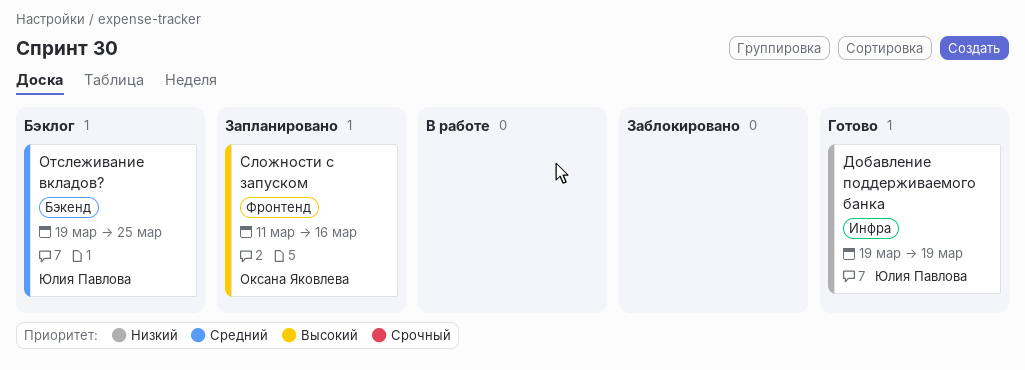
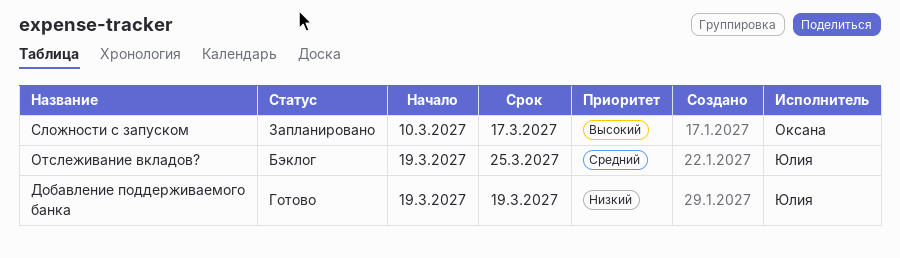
Сложности с запуском, start: Mar 11 -> Mar 10
Сложности с запуском, due: Mar 16 -> Mar 17

